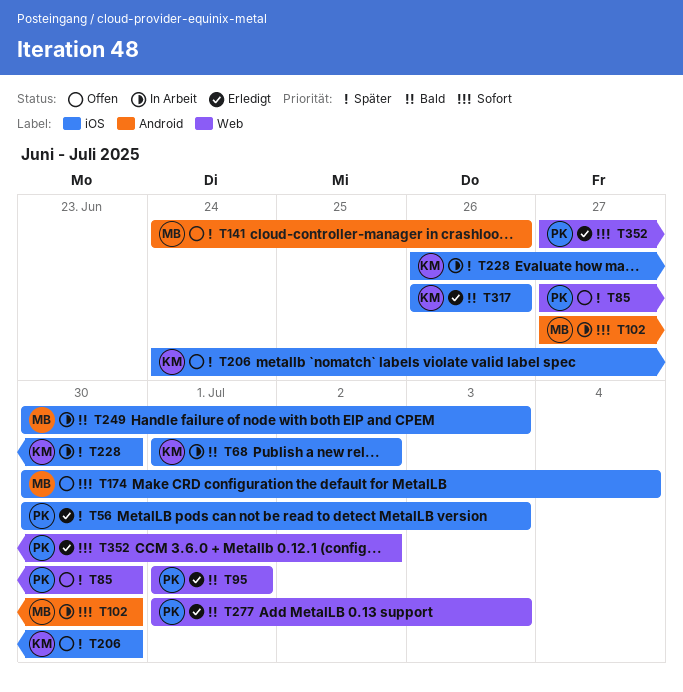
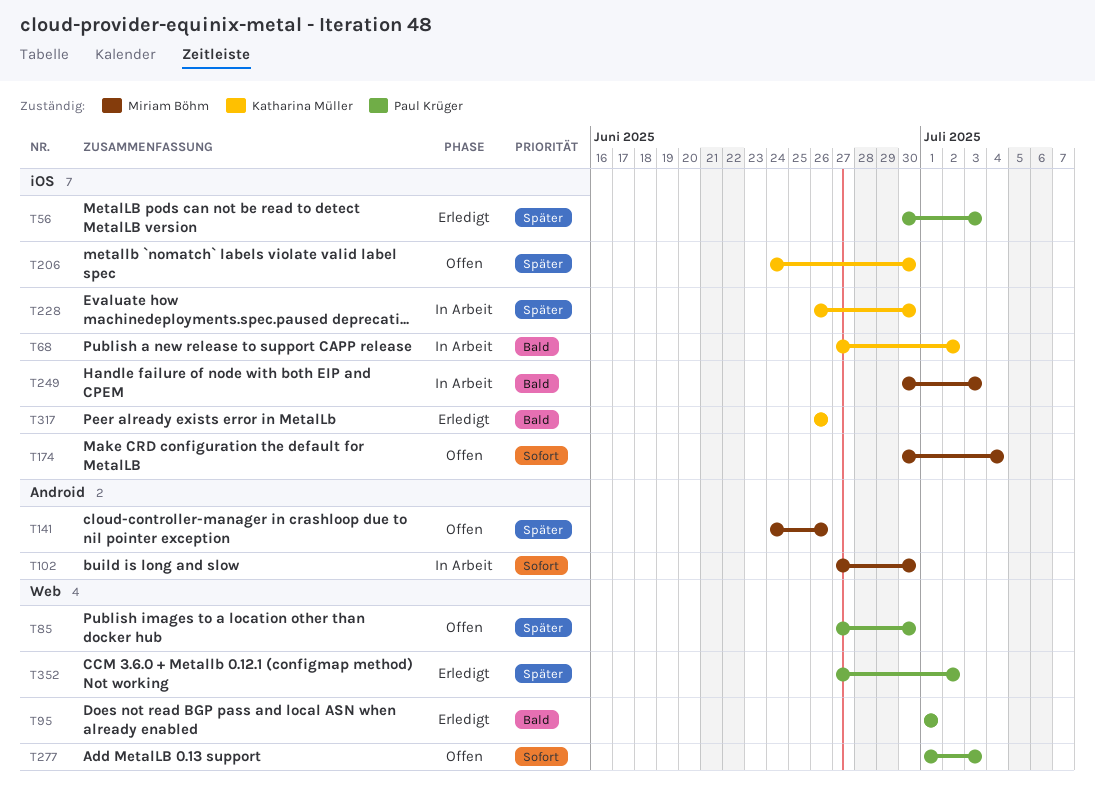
T68, start: Jul 1 -> Jun 27
T277, status: Erledigt -> Offen
T277, priority: Bald -> Sofort
T352, priority: Sofort -> Später

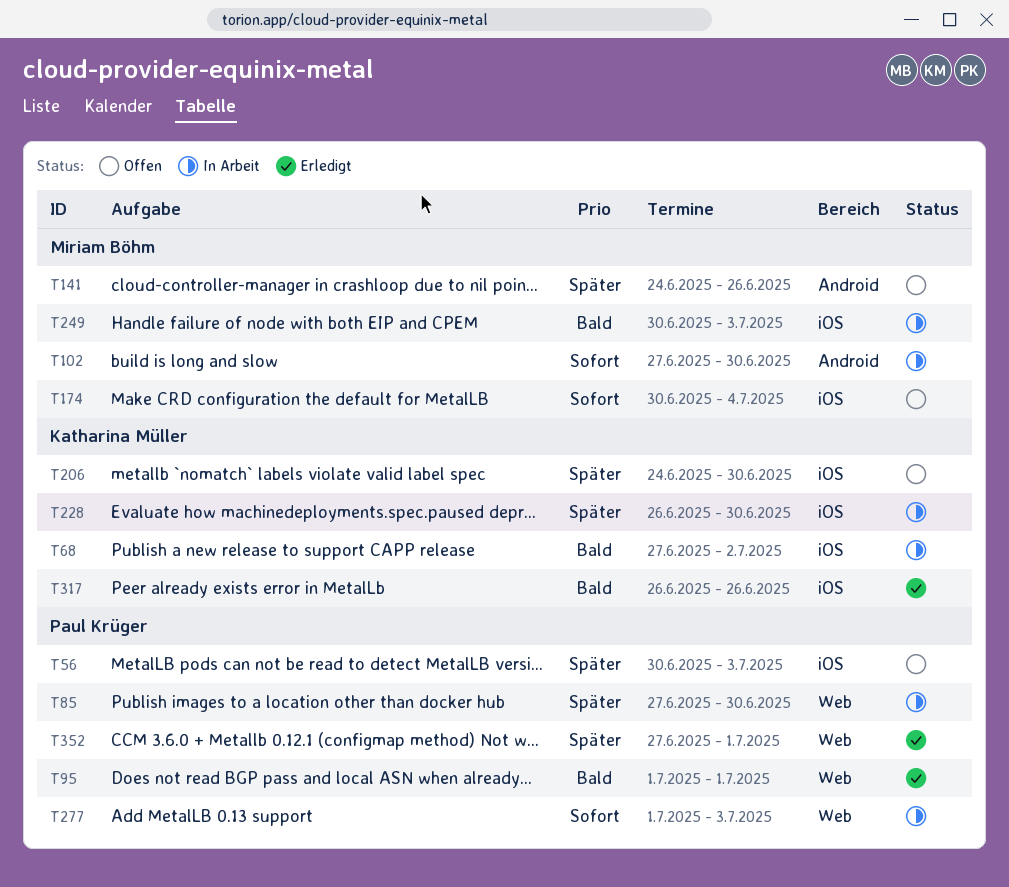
T56, status: Erledigt -> Offen
T85, status: Offen -> In Arbeit
T277, status: Offen -> In Arbeit
T352, due: Jul 2 -> Jul 1

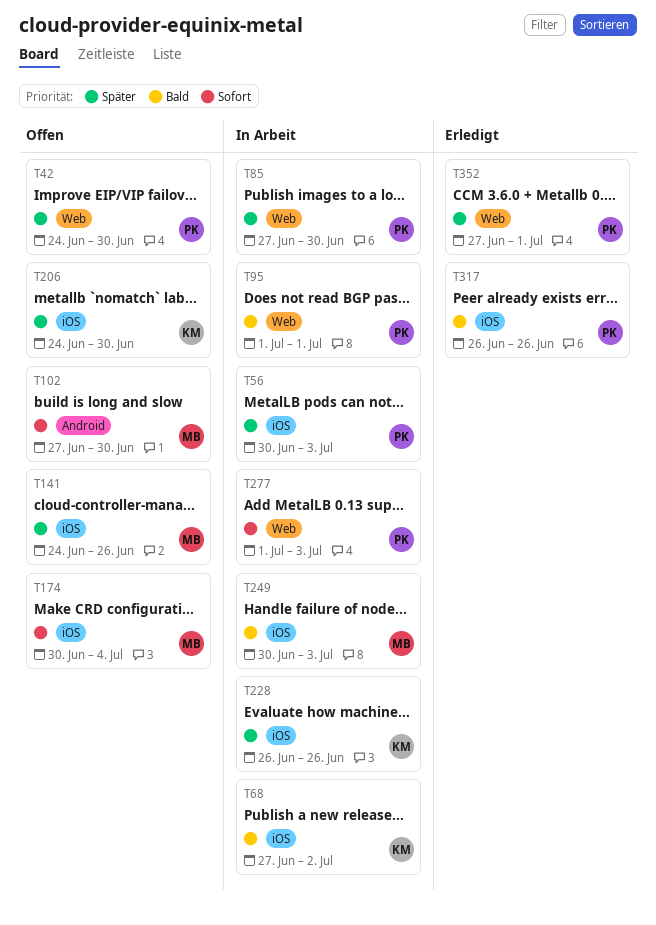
T42: none -> present
T56, status: Offen -> In Arbeit
T95, status: Erledigt -> In Arbeit
T102, status: In Arbeit -> Offen
T141, label: Android -> iOS
T228, due: Jun 30 -> Jun 26
T317, owner: Katharina Müller -> Paul Krüger

